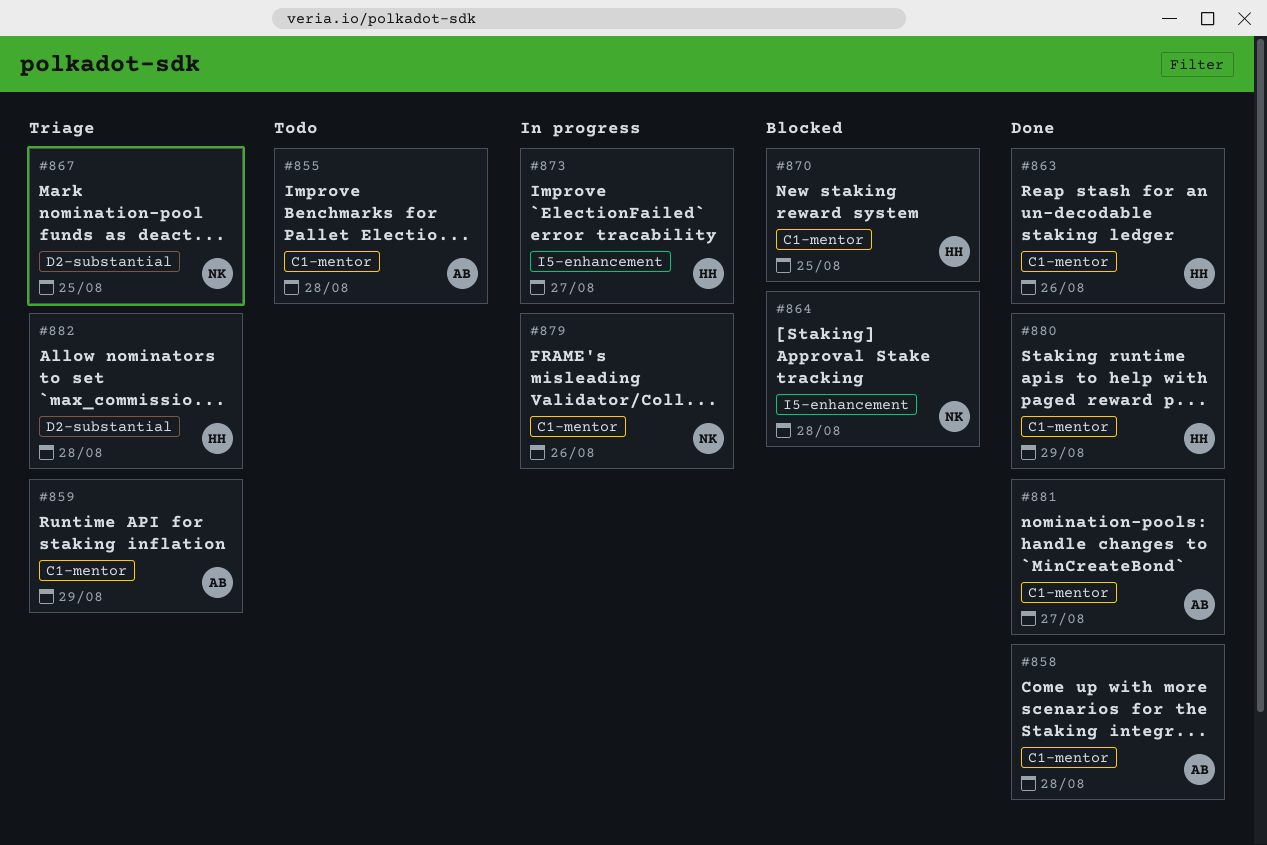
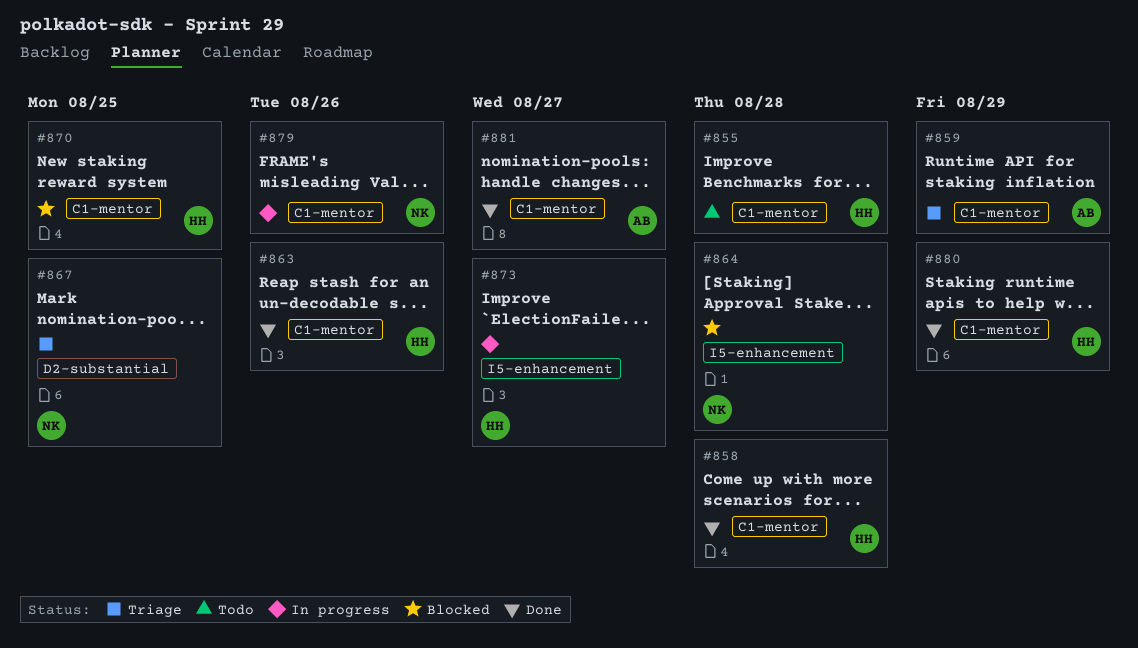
#855, owner: AB -> HH
#858, owner: AB -> HH
#882: present -> none

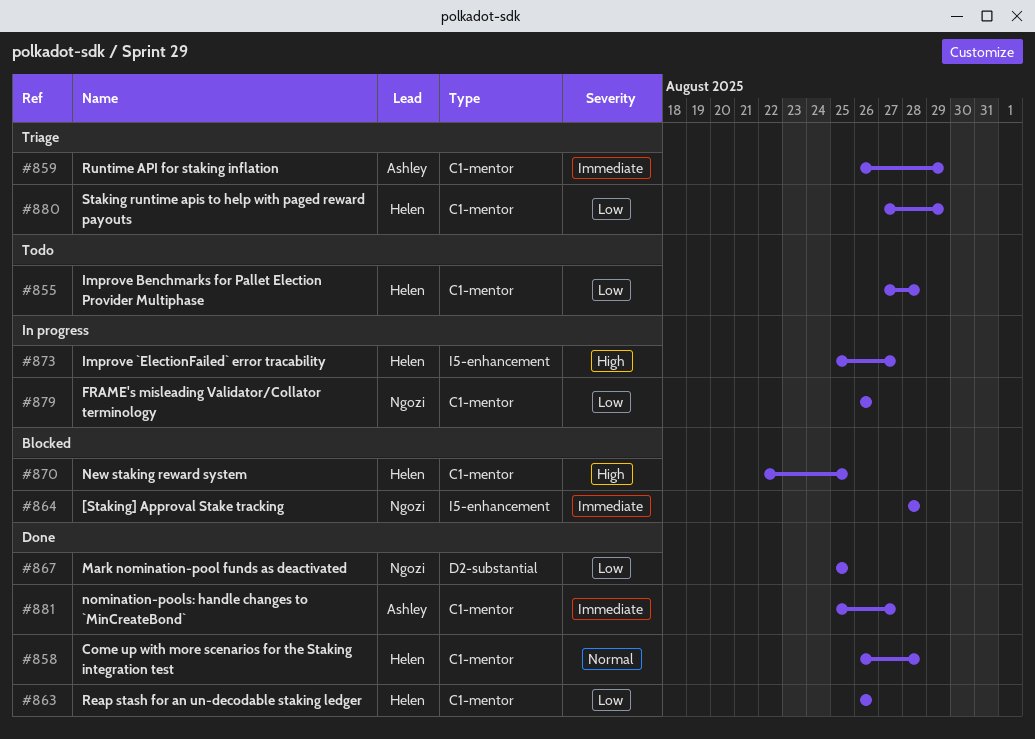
#867, status: Triage -> Done
#880, status: Done -> Triage

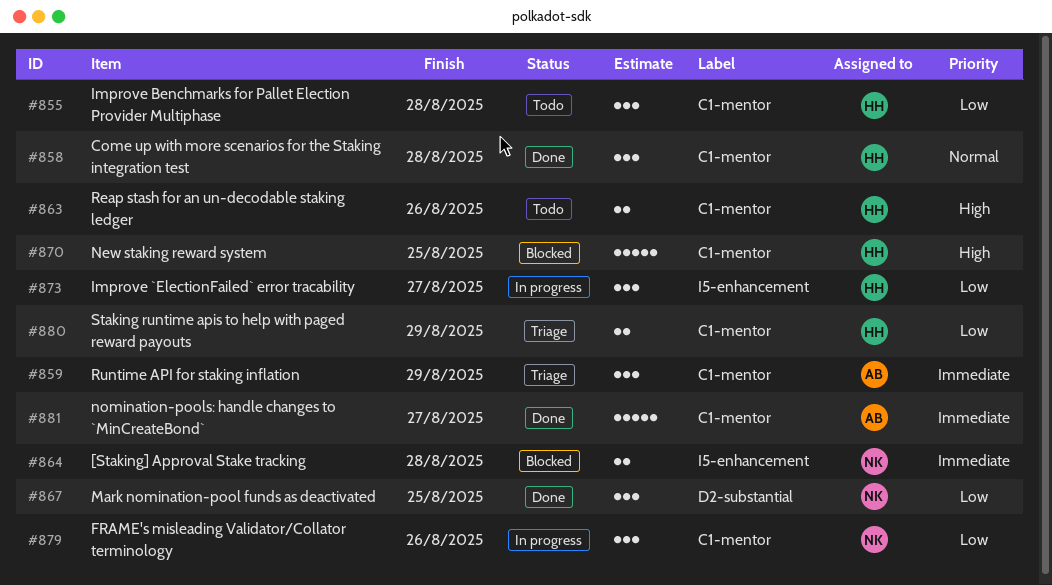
#863, status: Done -> Todo
#863, priority: Low -> High
#873, priority: High -> Low

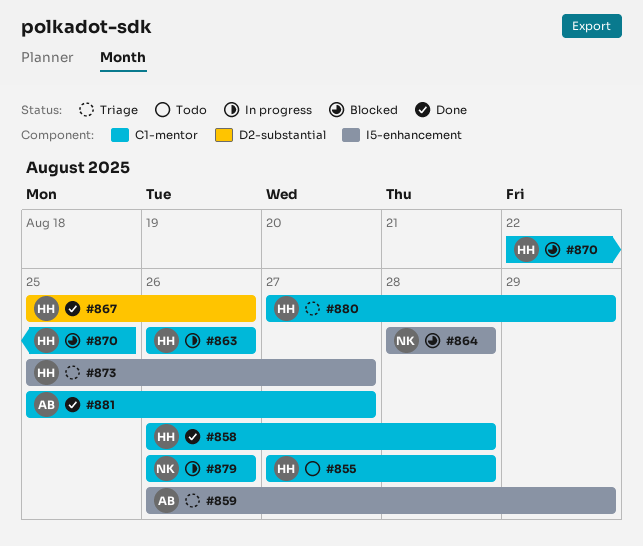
#859, label: C1-mentor -> I5-enhancement
#863, status: Todo -> In progress
#867, owner: NK -> HH
#867, due: Aug 25 -> Aug 26
#873, status: In progress -> Triage

